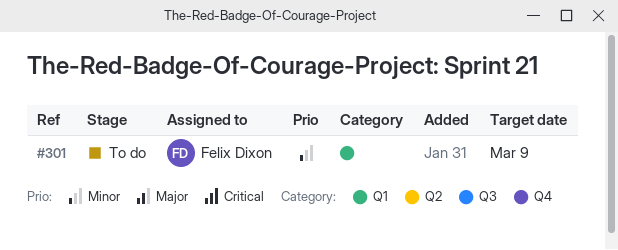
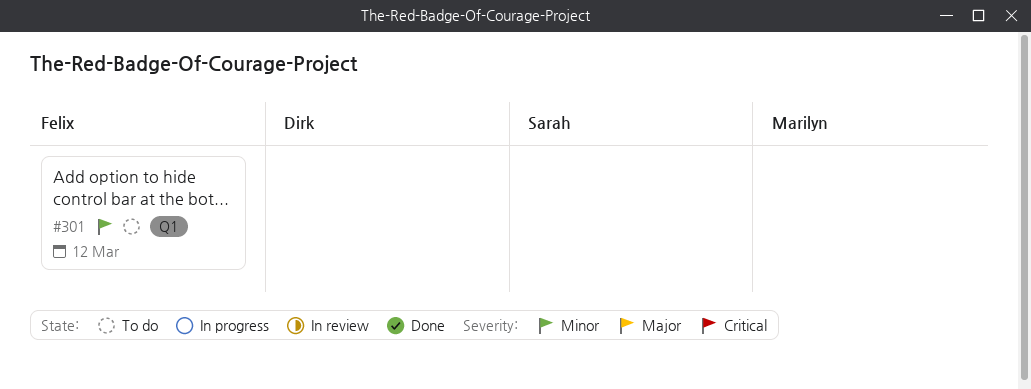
#301, due: Mar 9 -> Mar 12

